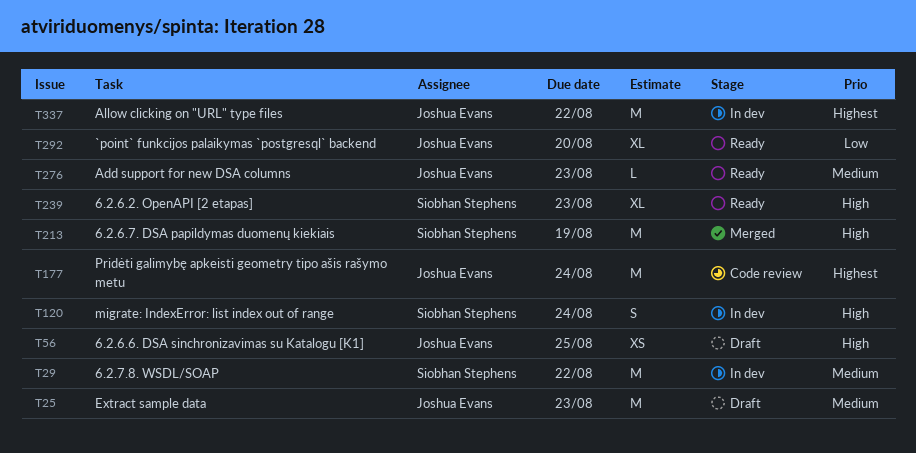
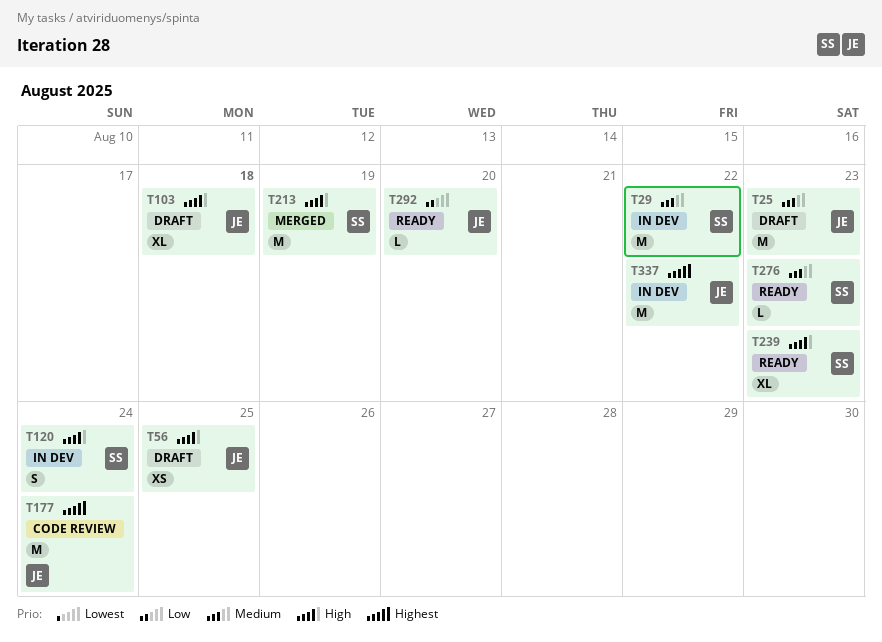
T103: none -> present
T276, owner: Joshua Evans -> Siobhan Stephens
T292, estimate: XL -> L

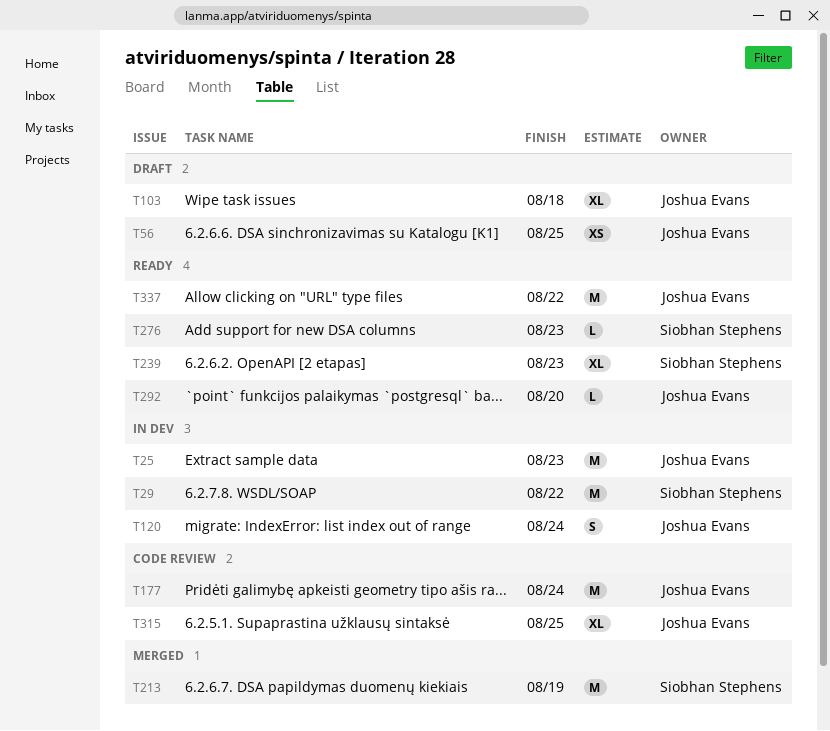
T25, status: Draft -> In dev
T120, owner: Siobhan Stephens -> Joshua Evans
T315: none -> present
T337, status: In dev -> Ready

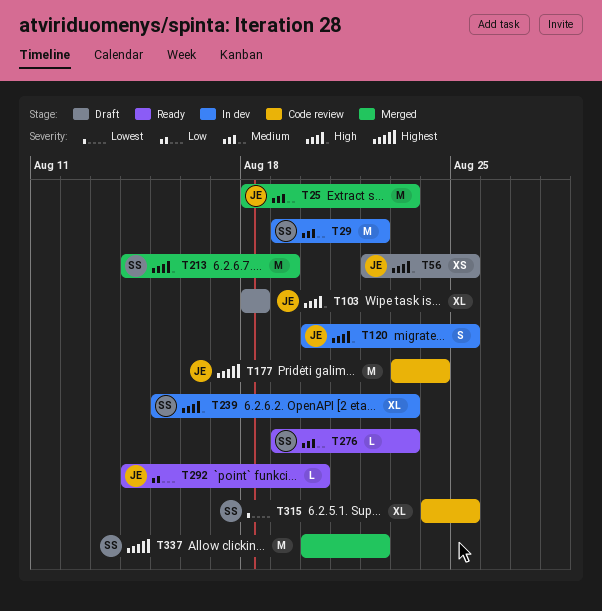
T25, status: In dev -> Merged
T120, due: Aug 24 -> Aug 25
T239, status: Ready -> In dev
T315, owner: Joshua Evans -> Siobhan Stephens
T337, status: Ready -> Merged
T337, owner: Joshua Evans -> Siobhan Stephens

